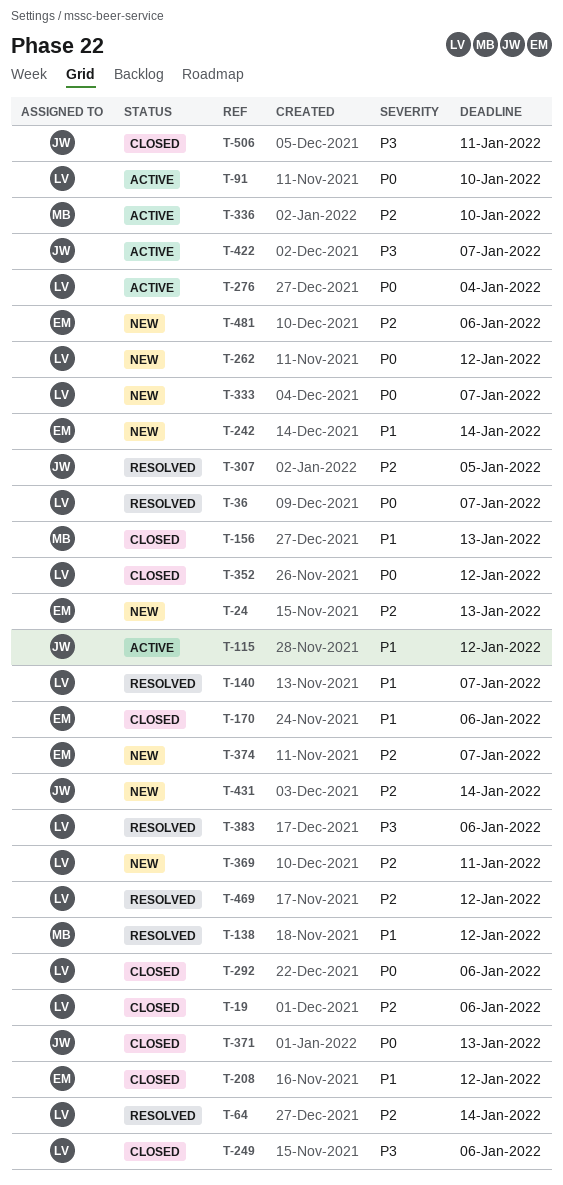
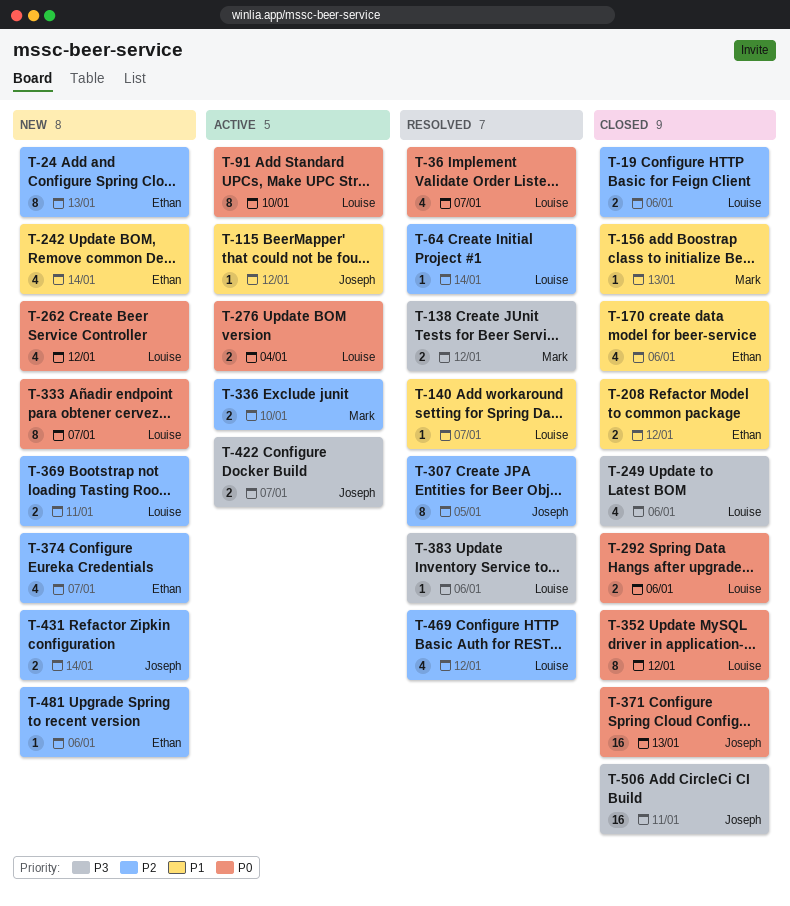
T-138, priority: P1 -> P3

